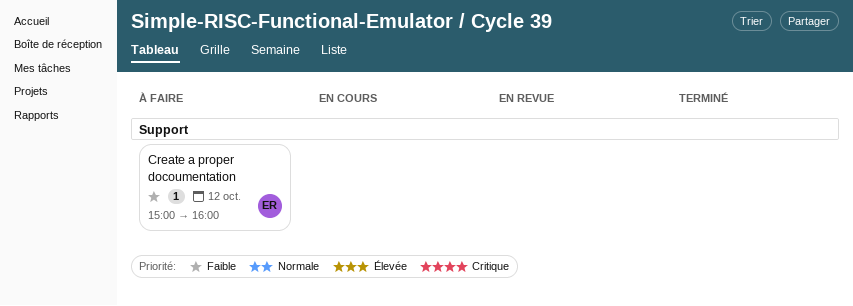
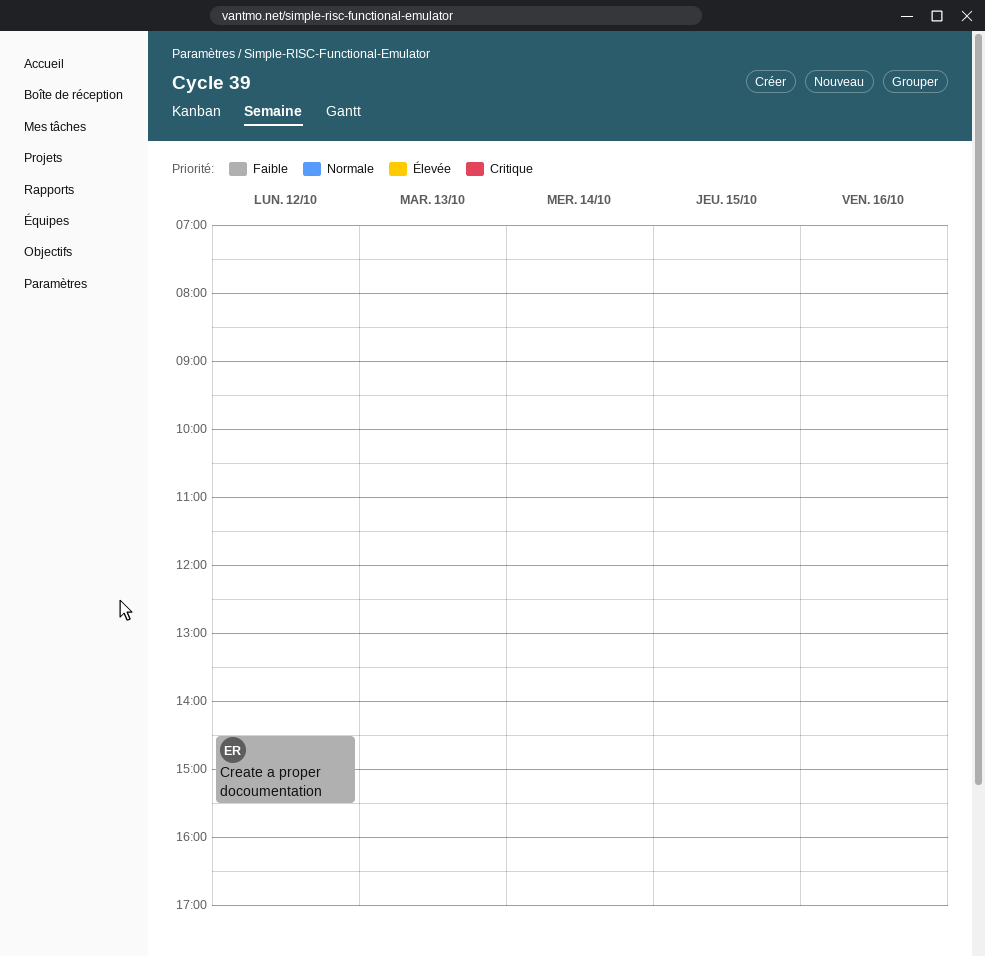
Create a proper docoumentation, begins: 15:00 -> 14:30
Create a proper docoumentation, ends: 16:00 -> 15:30

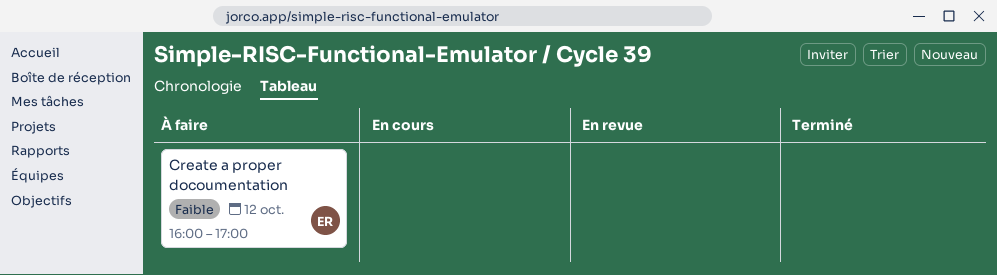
Create a proper docoumentation, begins: 14:30 -> 16:00
Create a proper docoumentation, ends: 15:30 -> 17:00

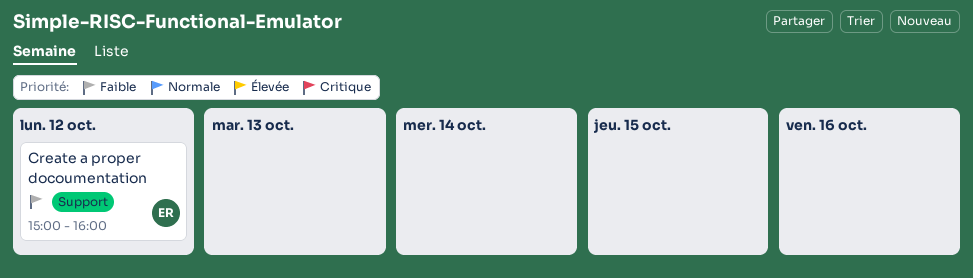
Create a proper docoumentation, begins: 16:00 -> 15:00
Create a proper docoumentation, ends: 17:00 -> 16:00

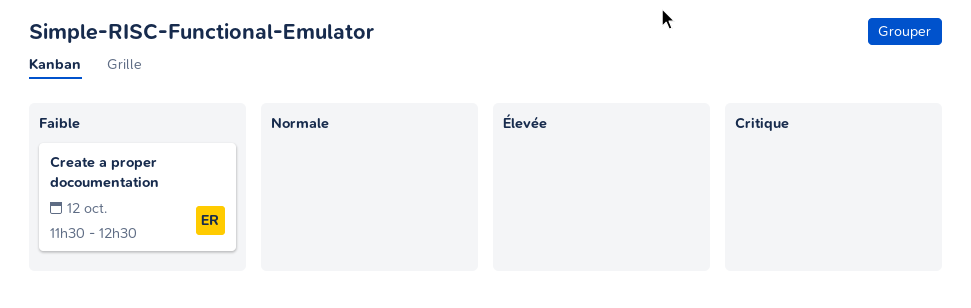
Create a proper docoumentation, begins: 15:00 -> 11:30
Create a proper docoumentation, ends: 16:00 -> 12:30

